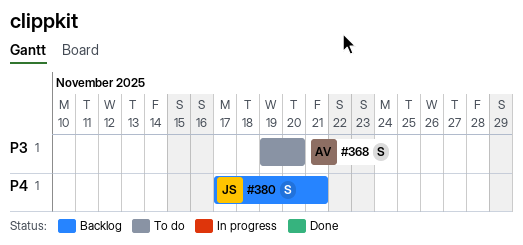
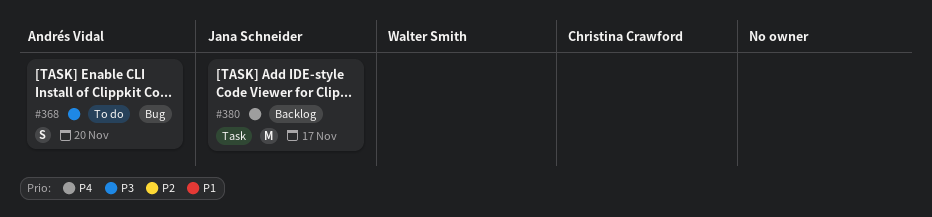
#380, estimate: S -> M
#380, due: Nov 21 -> Nov 17

